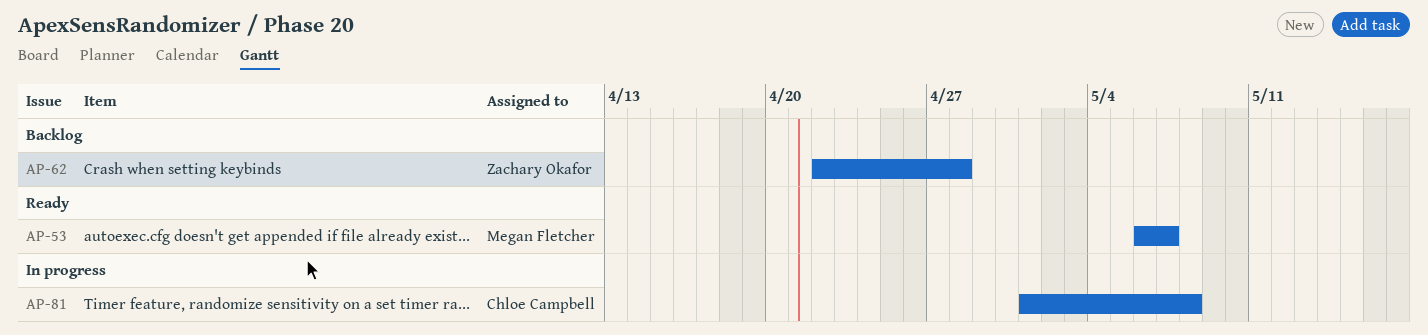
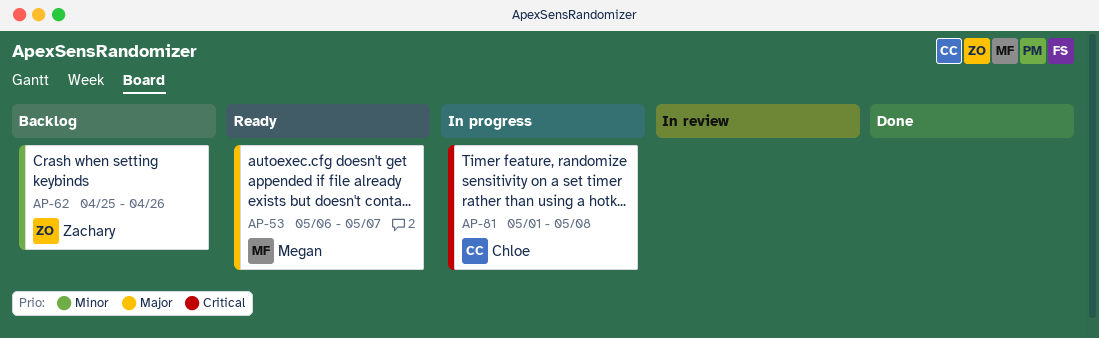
AP-62, start: Apr 22 -> Apr 25
AP-62, due: Apr 28 -> Apr 26

